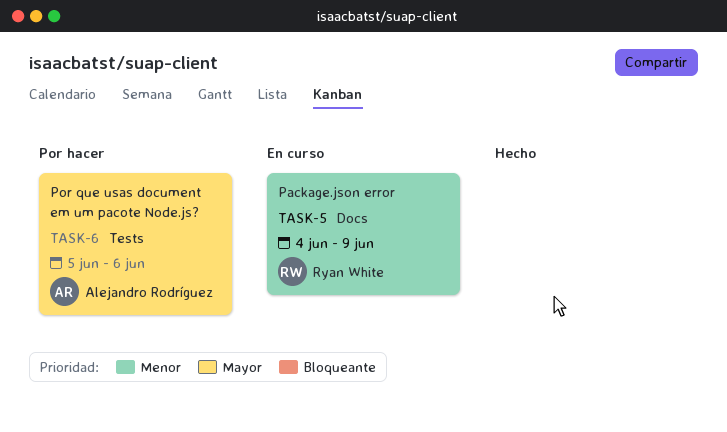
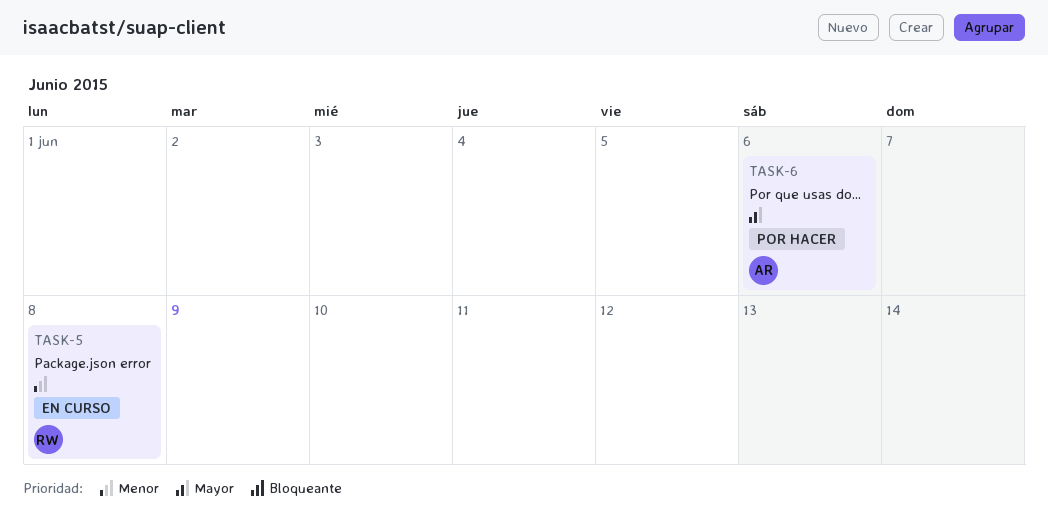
TASK-5, due: Jun 9 -> Jun 8

